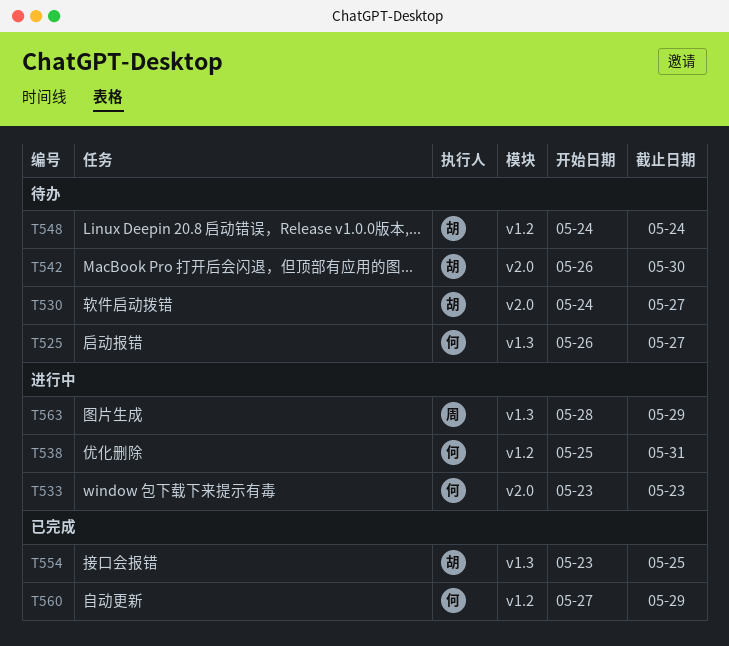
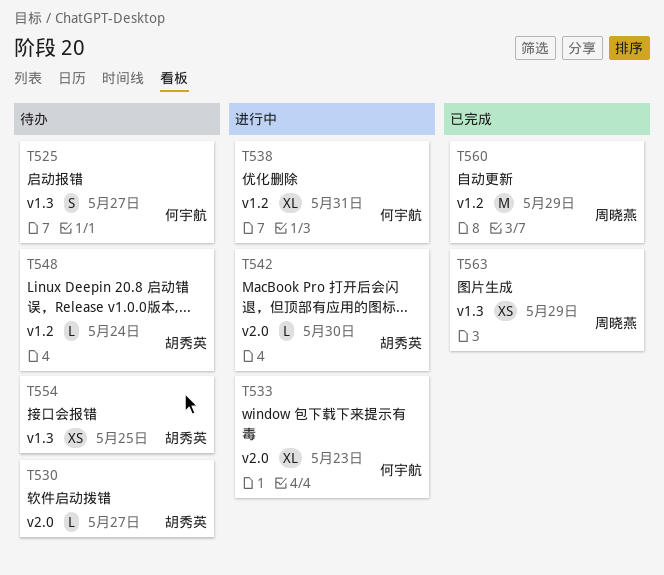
T542, status: 待办 -> 进行中
T554, status: 已完成 -> 待办
T560, owner: 何宇航 -> 周晓燕
T563, status: 进行中 -> 已完成

